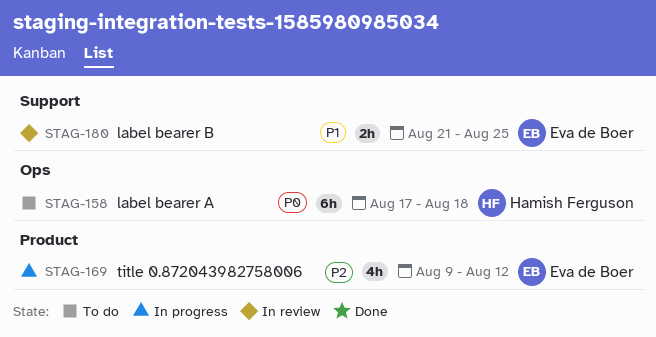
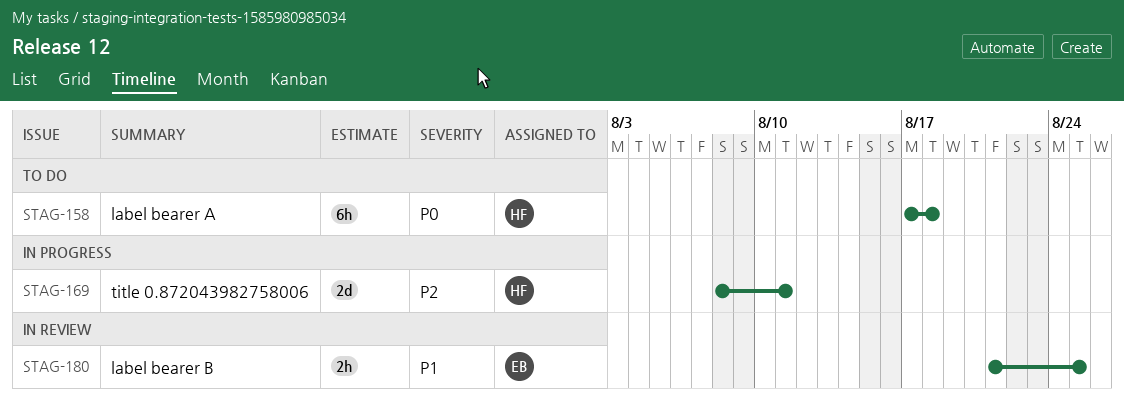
STAG-169, owner: Eva de Boer -> Hamish Ferguson
STAG-169, estimate: 4h -> 2d
STAG-169, start: Aug 9 -> Aug 8
STAG-169, due: Aug 12 -> Aug 11

